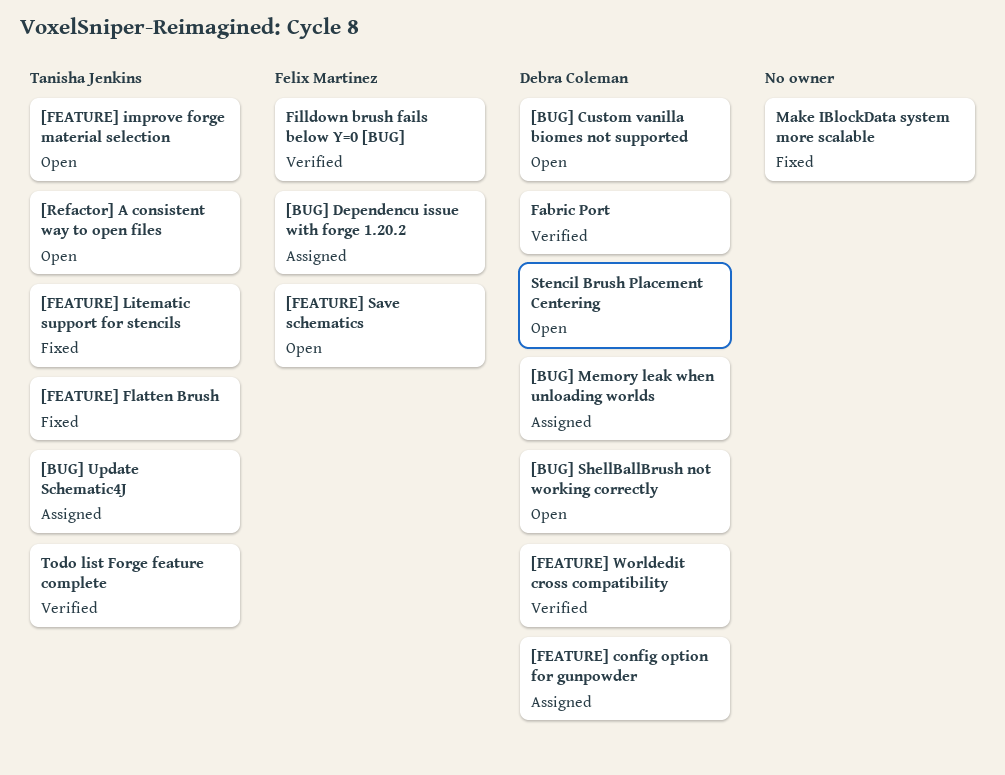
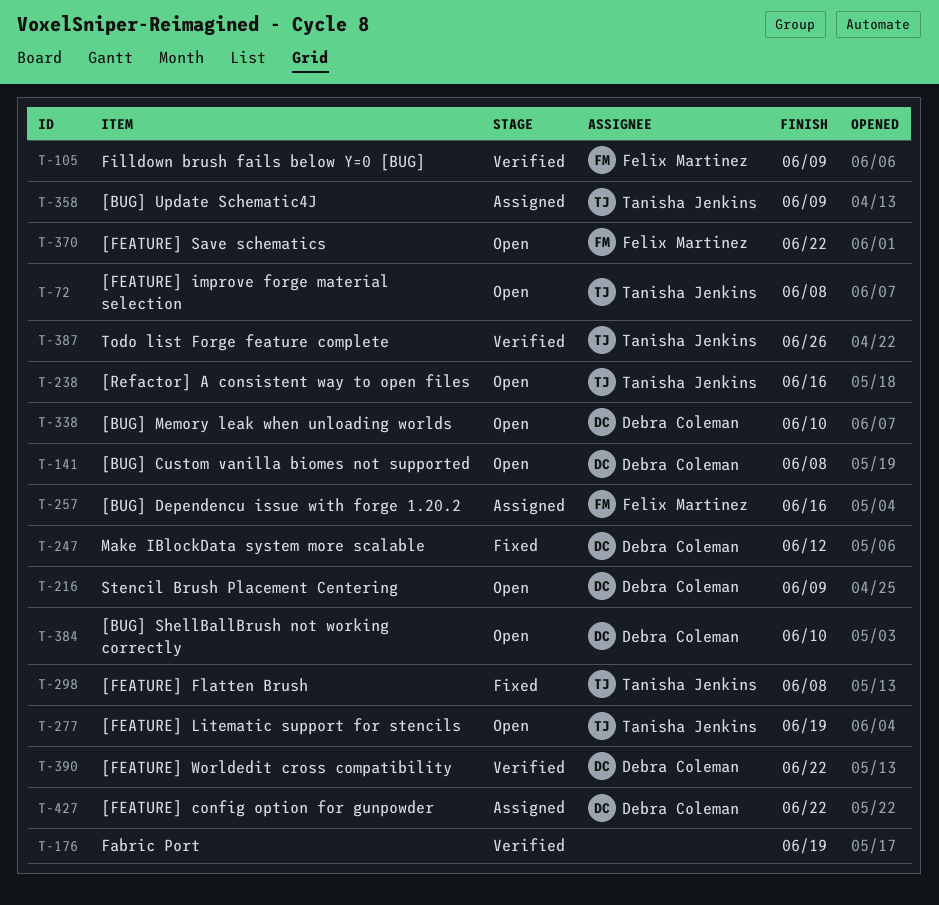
[BUG] Memory leak when unloading worlds, status: Assigned -> Open
[FEATURE] Litematic support for stencils, status: Fixed -> Open
Fabric Port, owner: Debra Coleman -> none
Make IBlockData system more scalable, owner: none -> Debra Coleman

